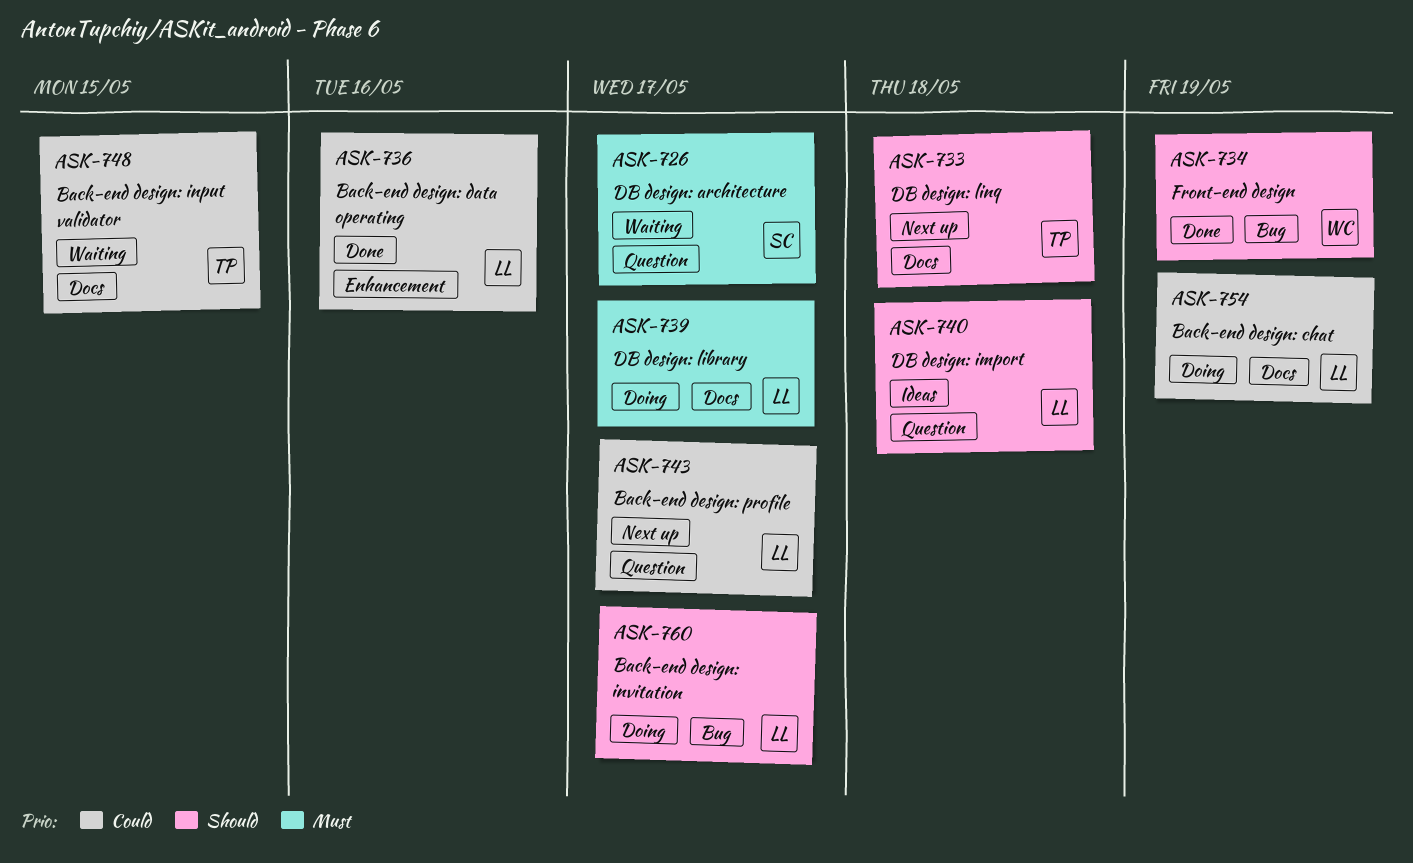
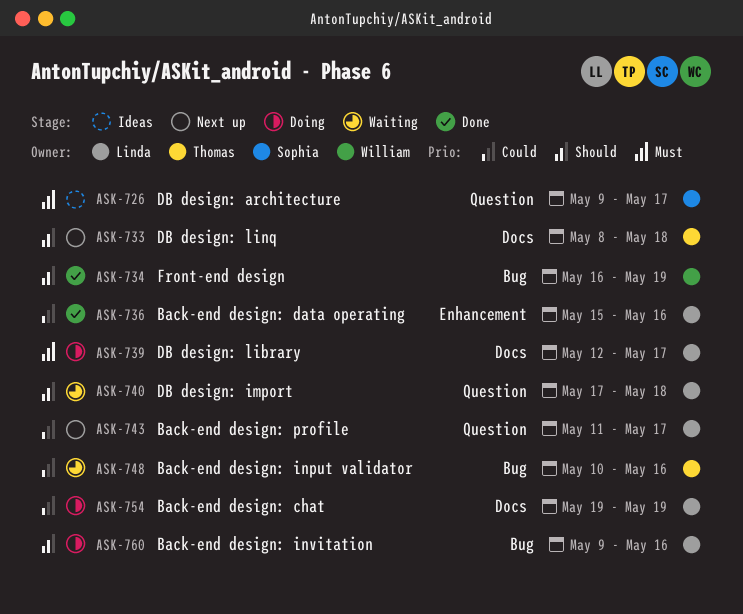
ASK-726, status: Waiting -> Ideas
ASK-740, status: Ideas -> Waiting
ASK-748, label: Docs -> Bug
ASK-748, due: May 15 -> May 16
ASK-760, due: May 17 -> May 16

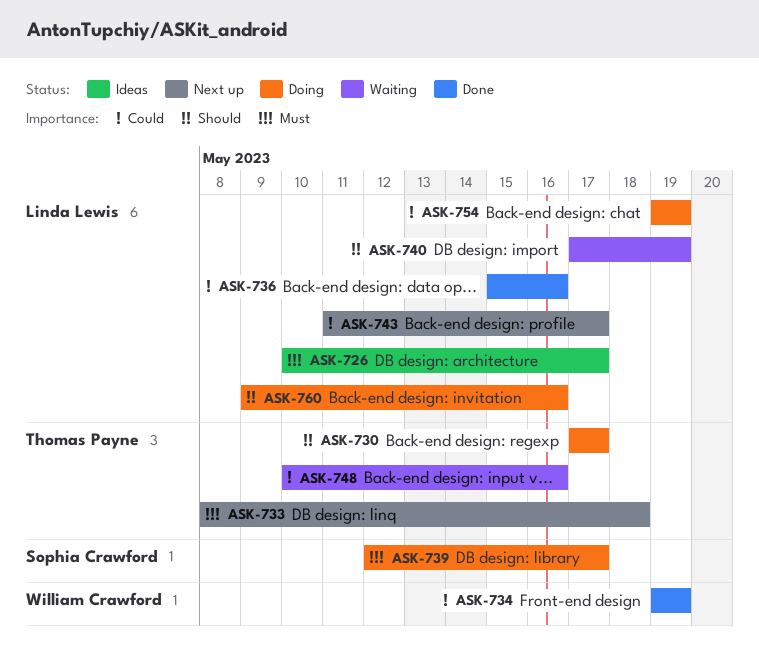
ASK-726, owner: Sophia Crawford -> Linda Lewis
ASK-726, start: May 9 -> May 10
ASK-730: none -> present
ASK-733, priority: Should -> Must
ASK-734, priority: Should -> Could
ASK-734, start: May 16 -> May 19
ASK-739, owner: Linda Lewis -> Sophia Crawford
ASK-740, due: May 18 -> May 19

